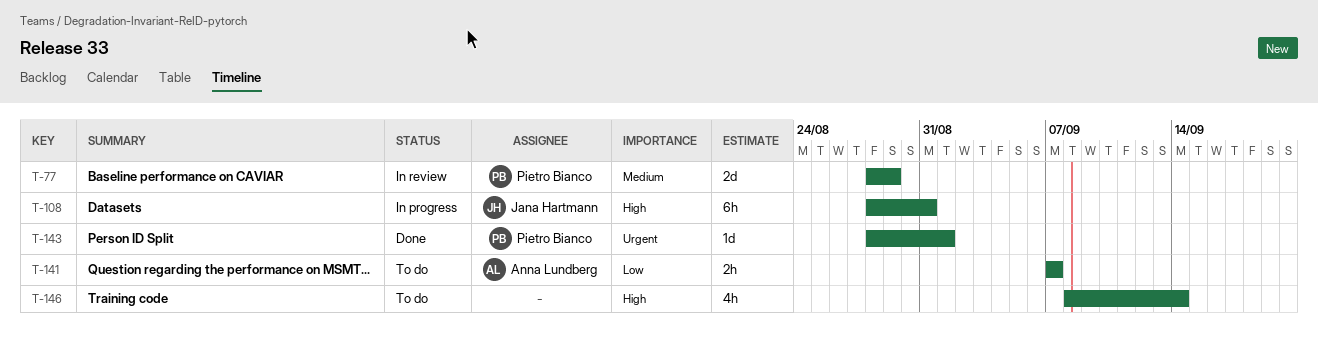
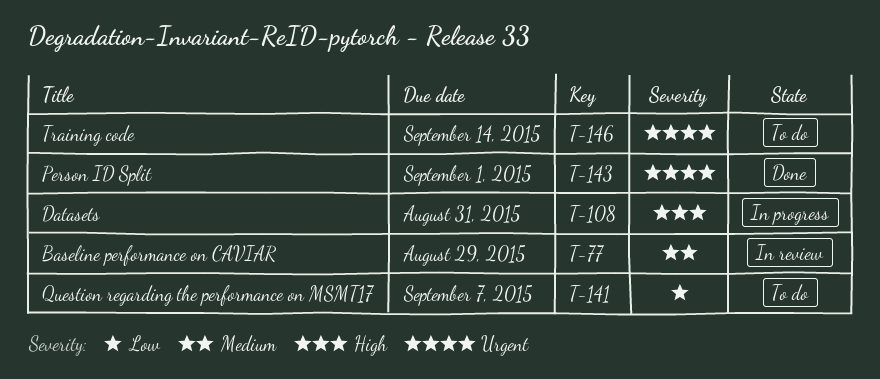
T-146, priority: High -> Urgent

